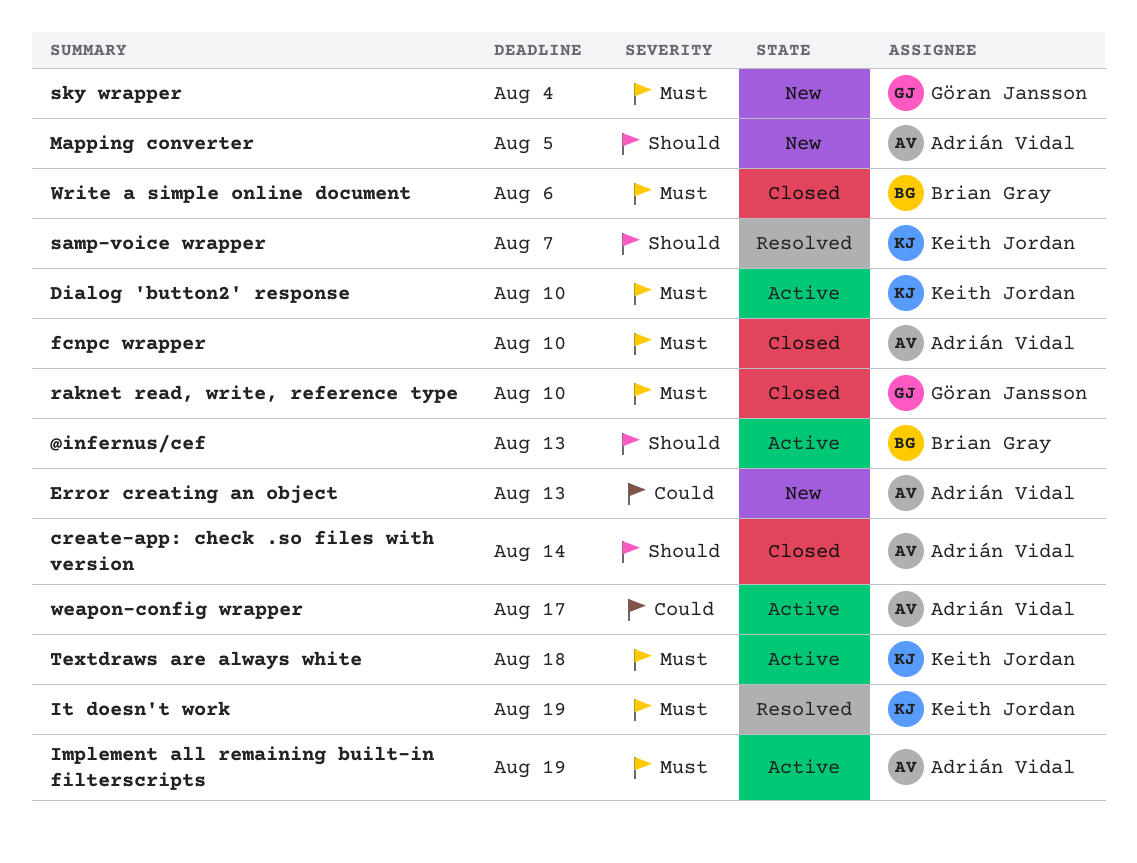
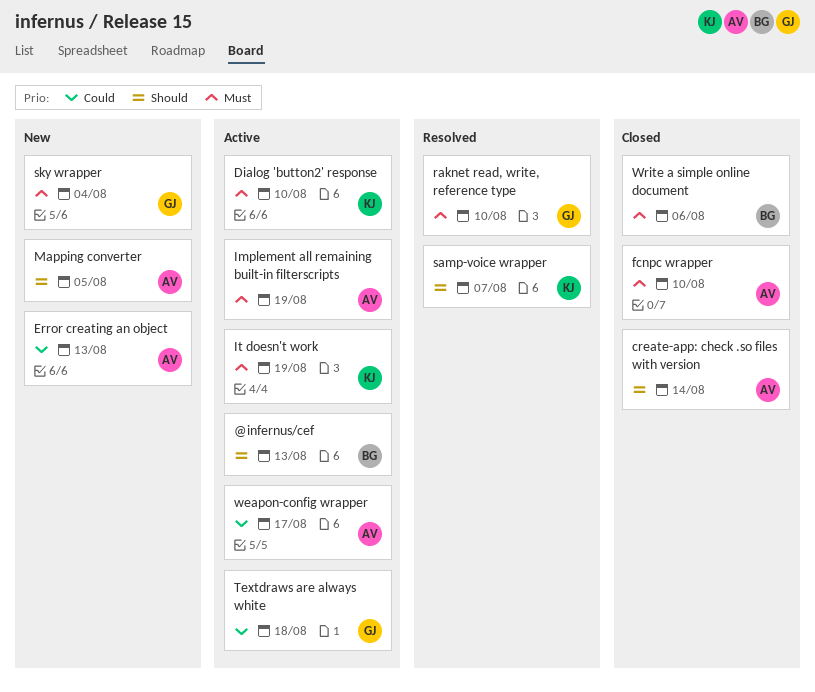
It doesn't work, status: Resolved -> Active
raknet read, write, reference type, status: Closed -> Resolved
Textdraws are always white, owner: Keith Jordan -> Göran Jansson
Textdraws are always white, priority: Must -> Could

